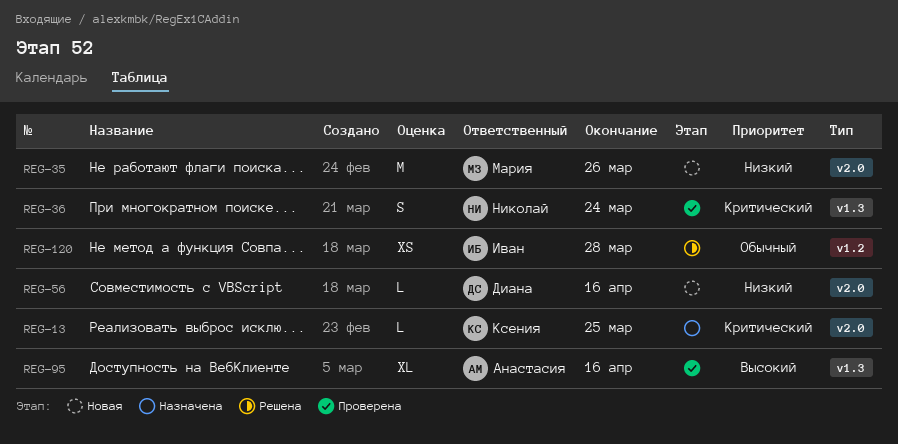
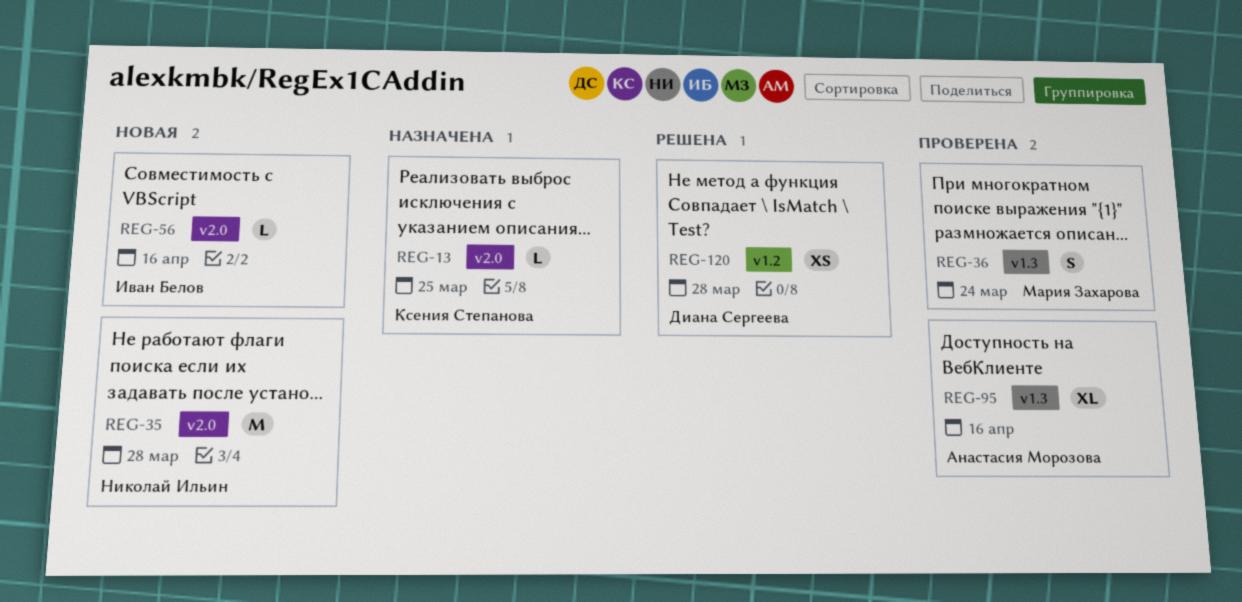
REG-35, owner: Мария Захарова -> Николай Ильин
REG-35, due: Mar 26 -> Mar 28
REG-36, owner: Николай Ильин -> Мария Захарова
REG-56, owner: Диана Сергеева -> Иван Белов
REG-120, owner: Иван Белов -> Диана Сергеева

